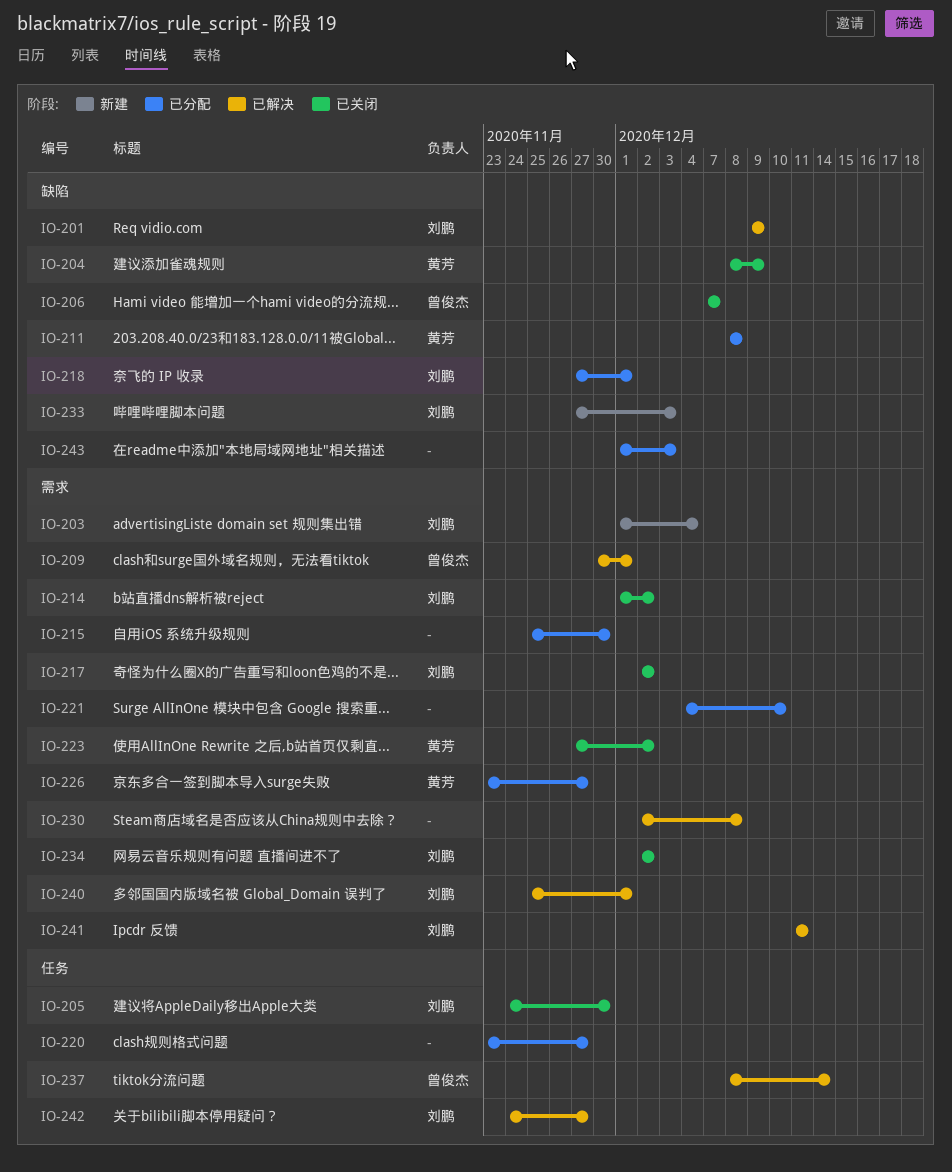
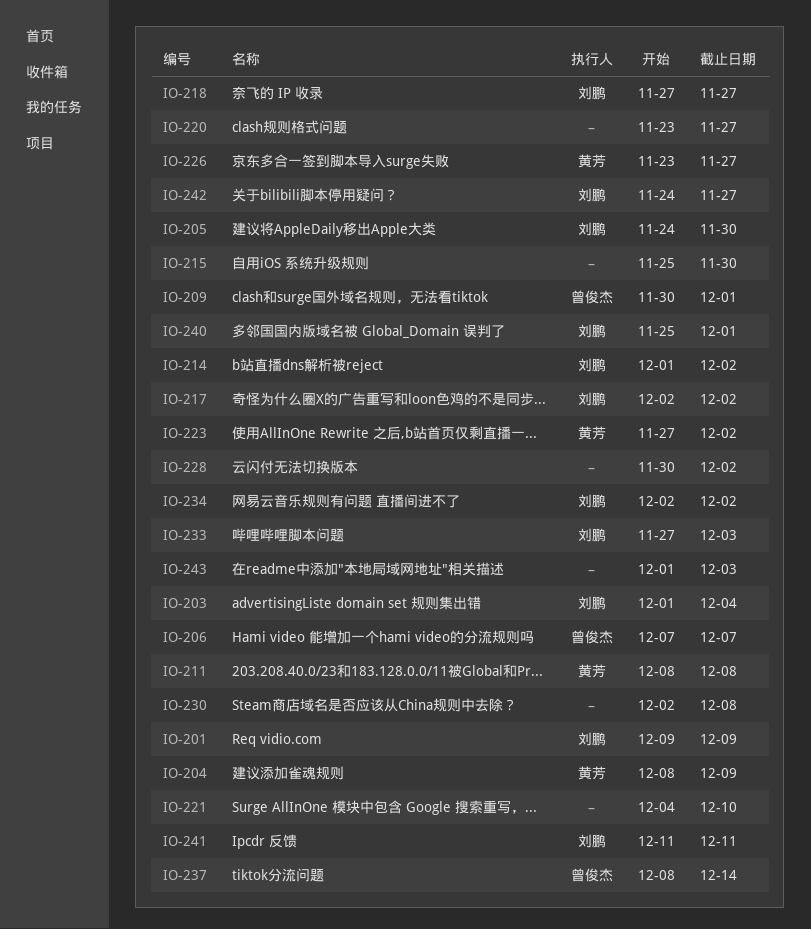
IO-218, due: Dec 1 -> Nov 27
IO-228: none -> present

